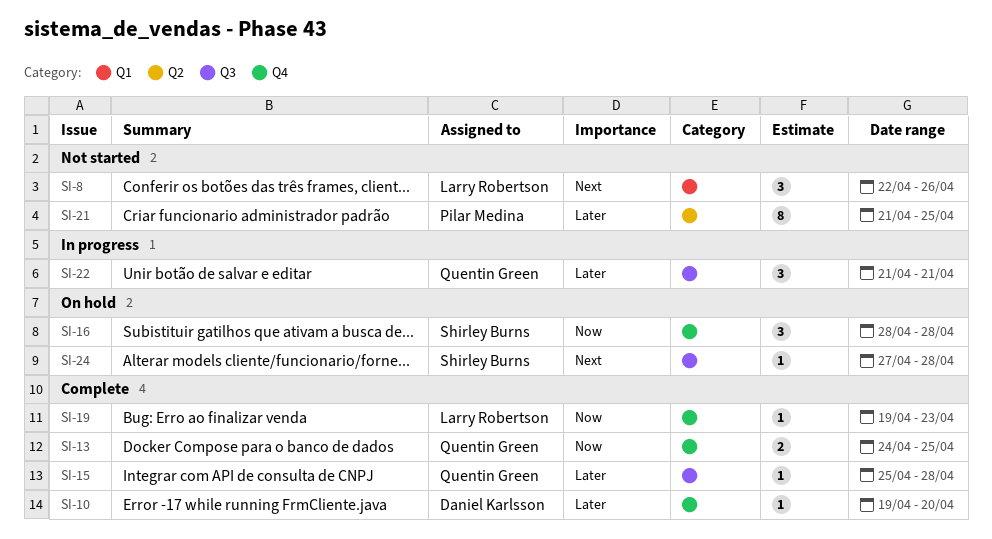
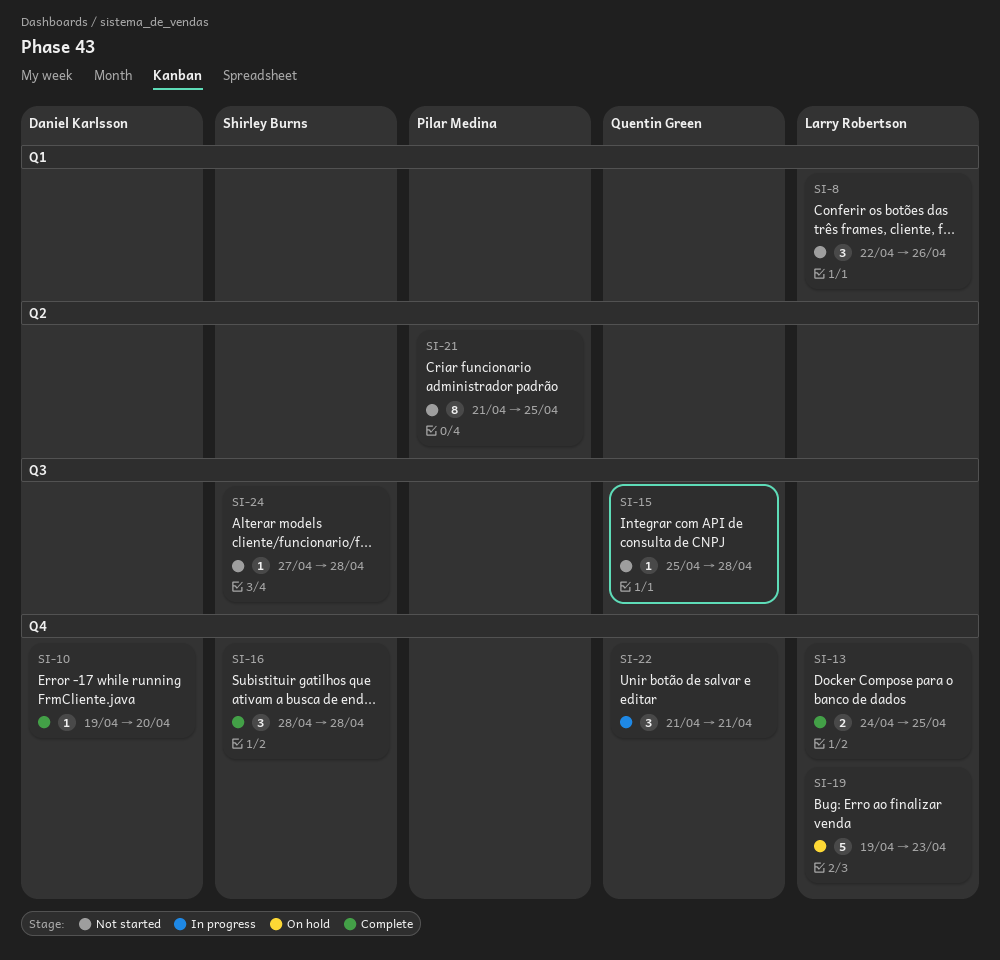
SI-13, owner: Quentin Green -> Larry Robertson
SI-15, status: Complete -> Not started
SI-16, status: On hold -> Complete
SI-19, status: Complete -> On hold
SI-19, estimate: 1 -> 5
SI-22, label: Q3 -> Q4
SI-24, status: On hold -> Not started

